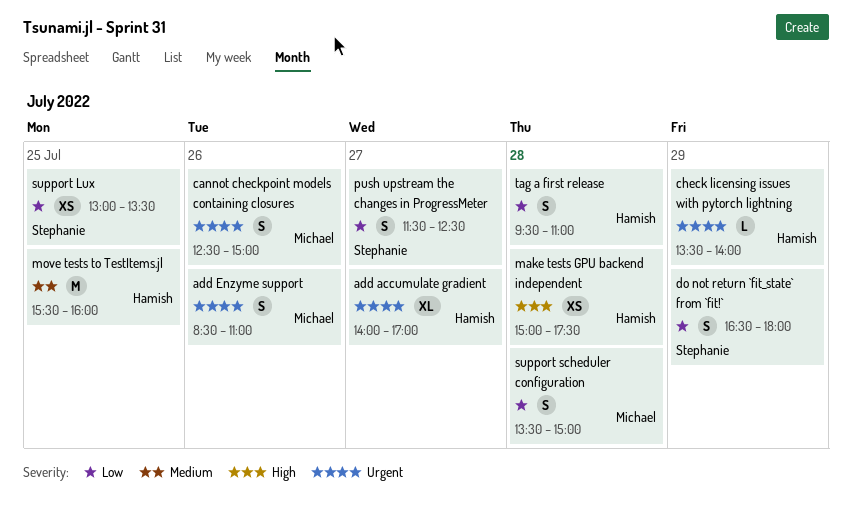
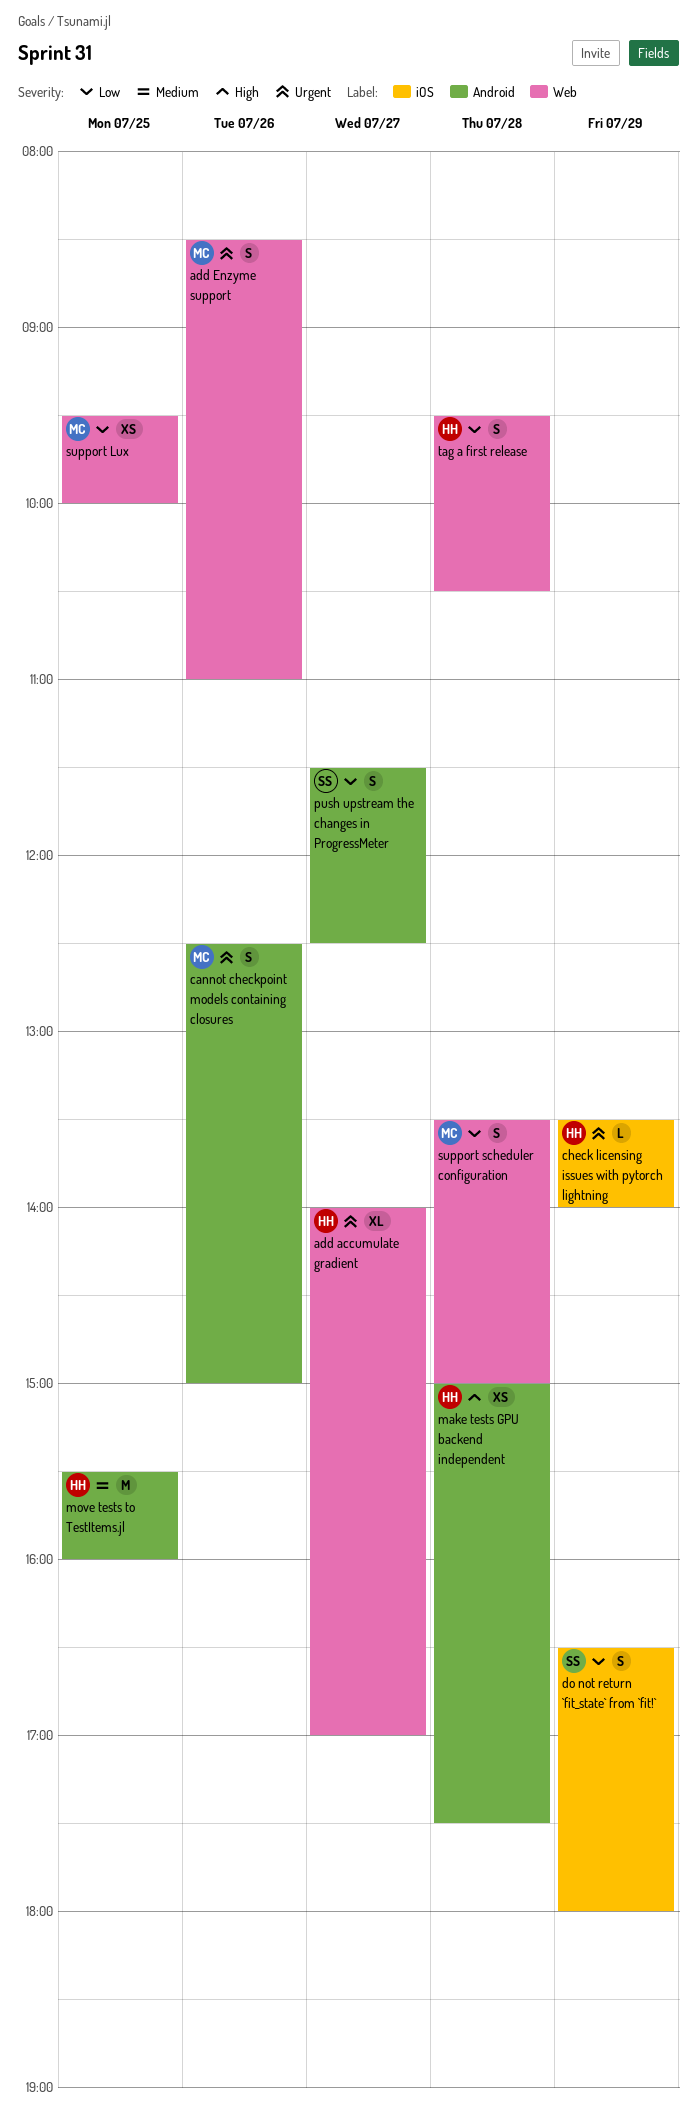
support Lux, owner: Stephanie -> Michael
support Lux, begins: 13:00 -> 09:30
support Lux, ends: 13:30 -> 10:00
tag a first release, ends: 11:00 -> 10:30

